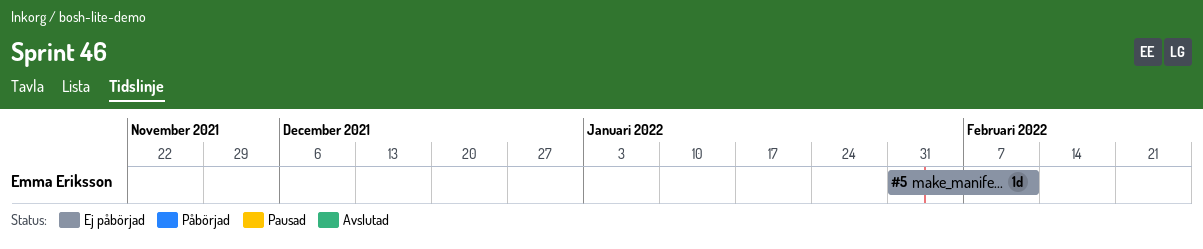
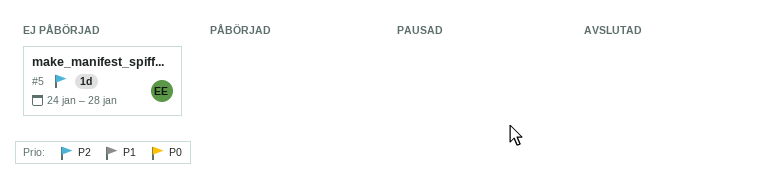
#5, start: Jan 31 -> Jan 24
#5, due: Feb 11 -> Jan 28

